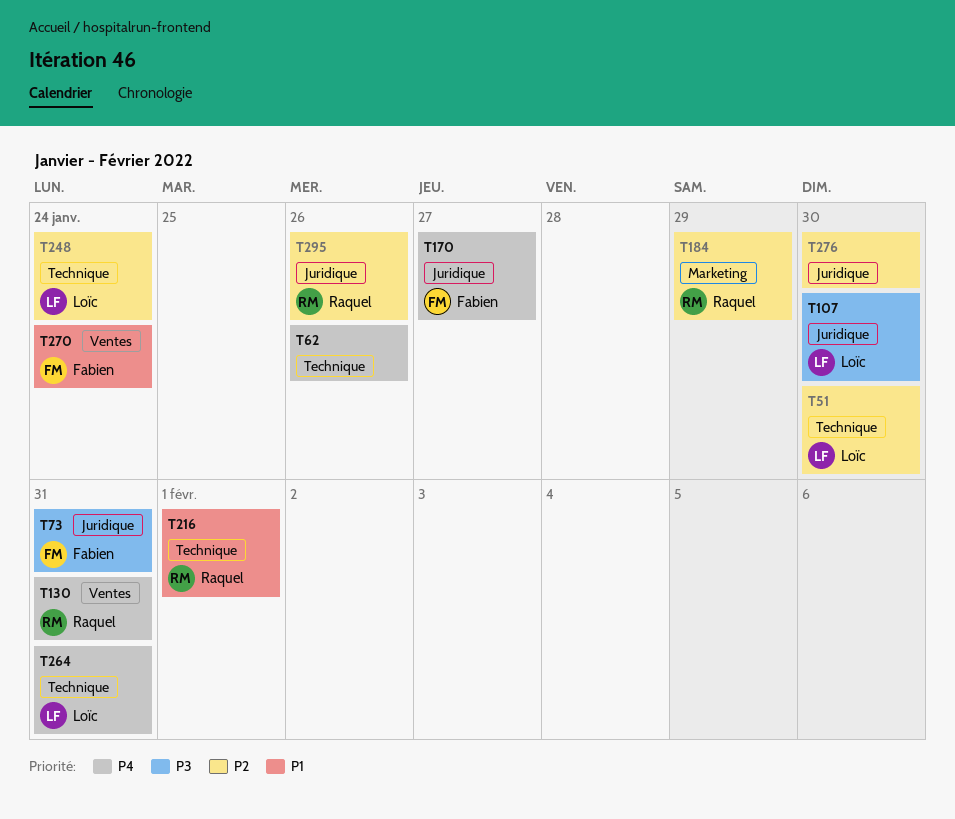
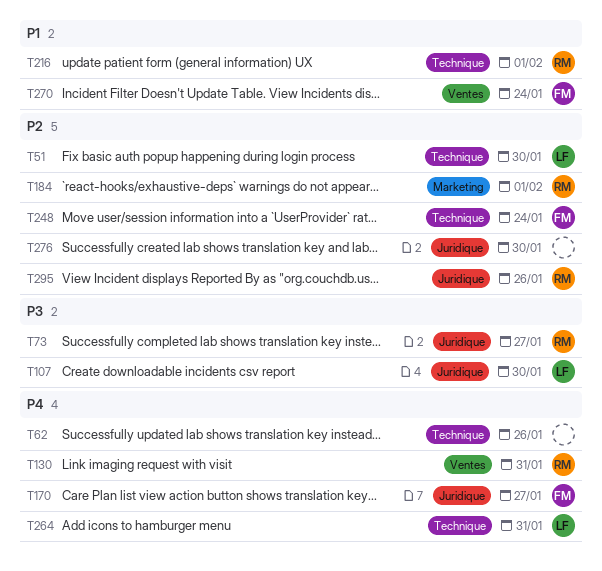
T73, owner: Fabien -> Raquel
T73, due: Jan 31 -> Jan 27
T184, due: Jan 29 -> Feb 1
T248, owner: Loïc -> Fabien

